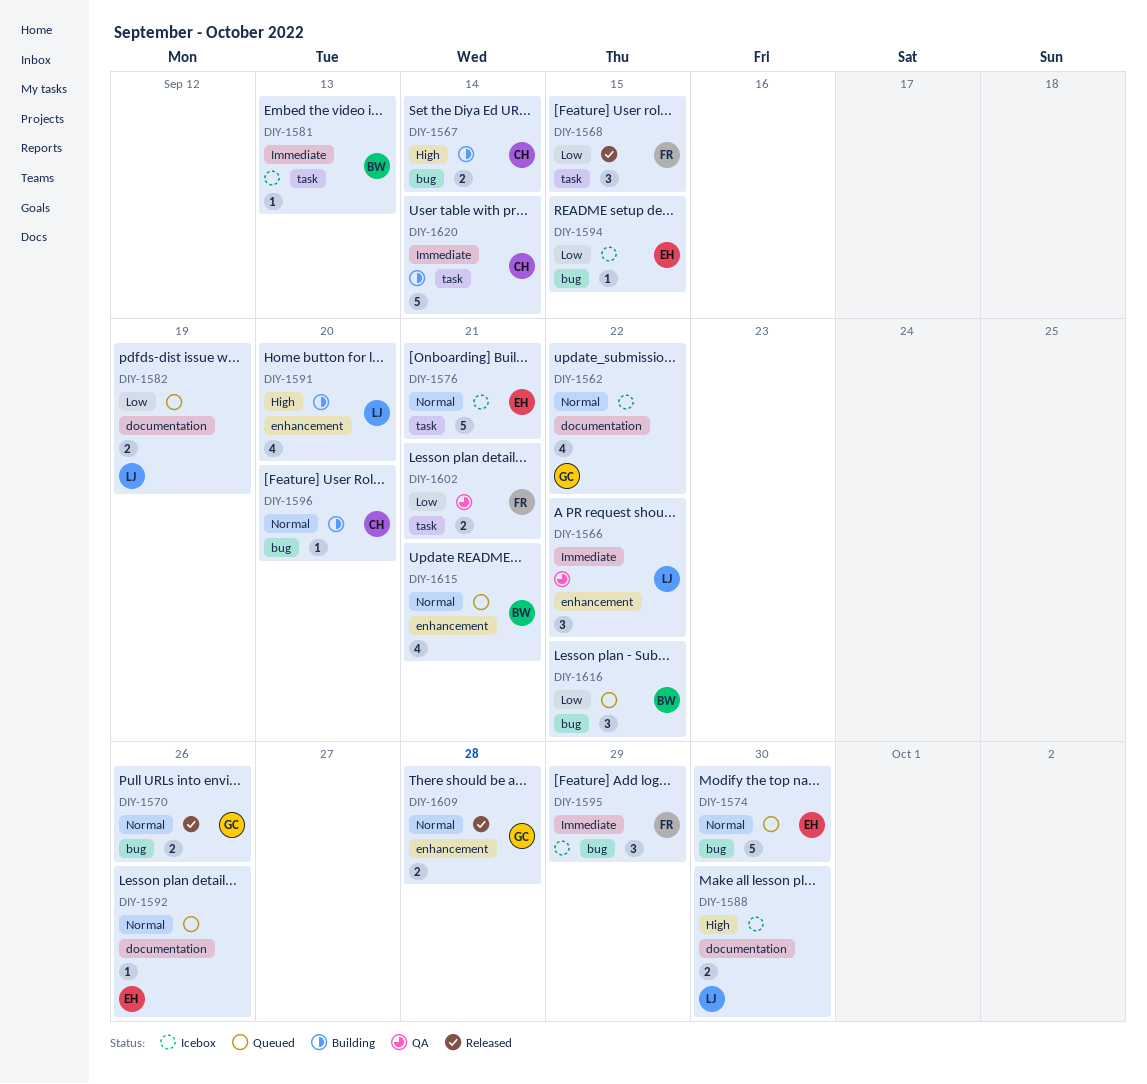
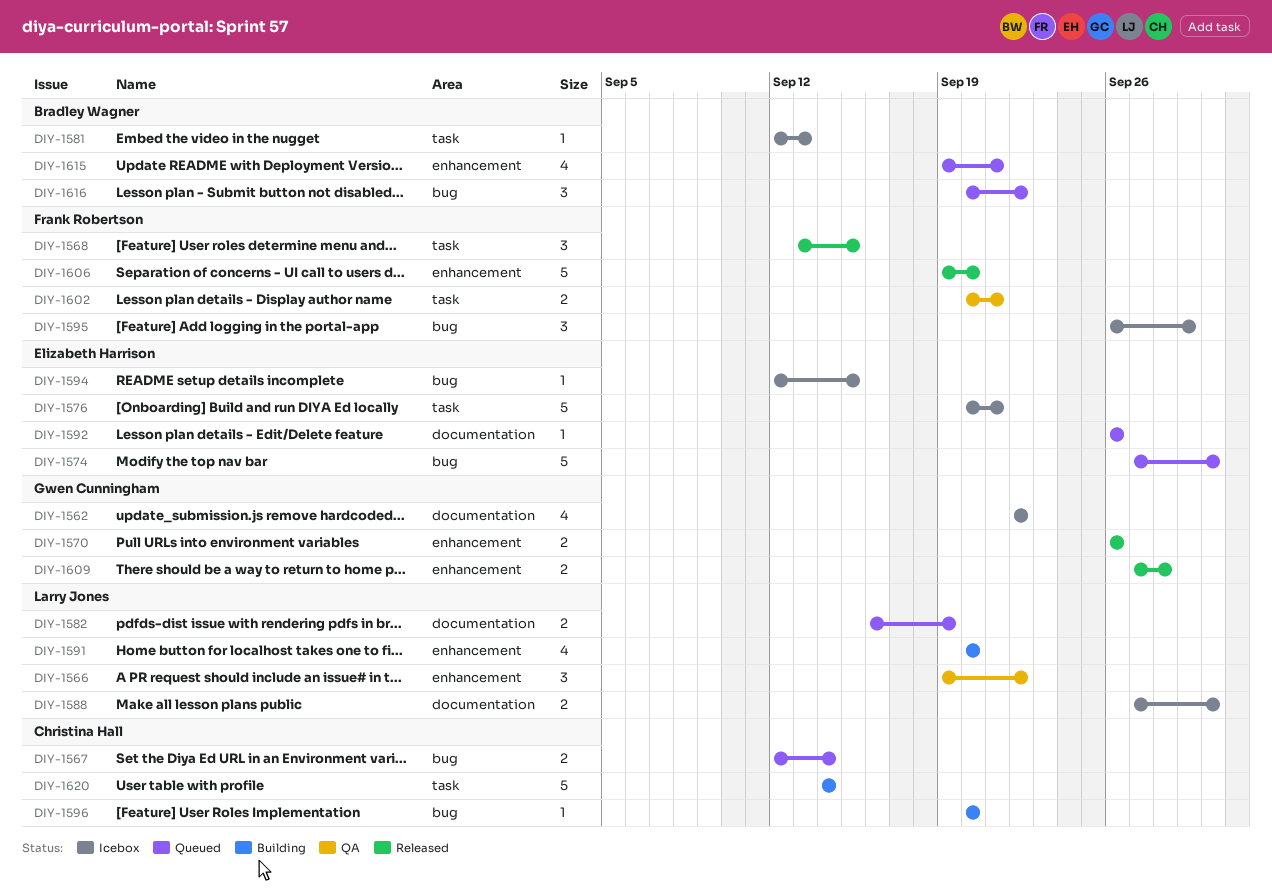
DIY-1567, status: Building -> Queued
DIY-1570, label: bug -> enhancement
DIY-1606: none -> present

